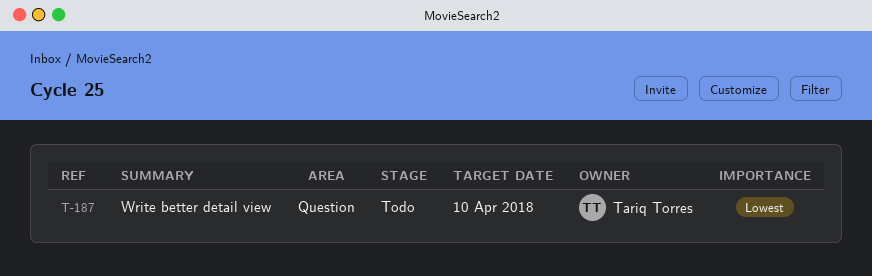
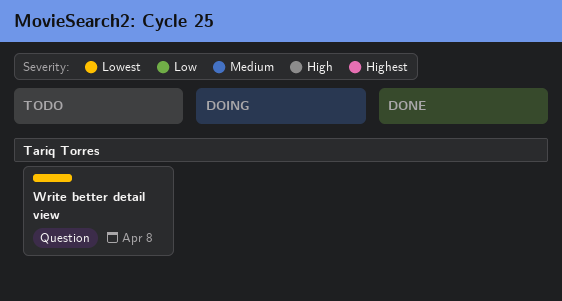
Write better detail view, due: Apr 10 -> Apr 8

